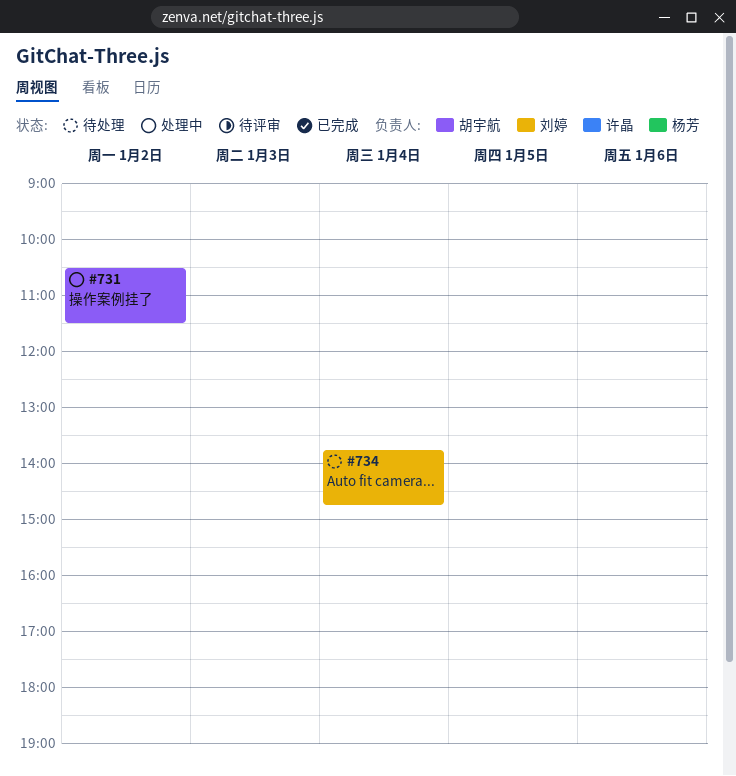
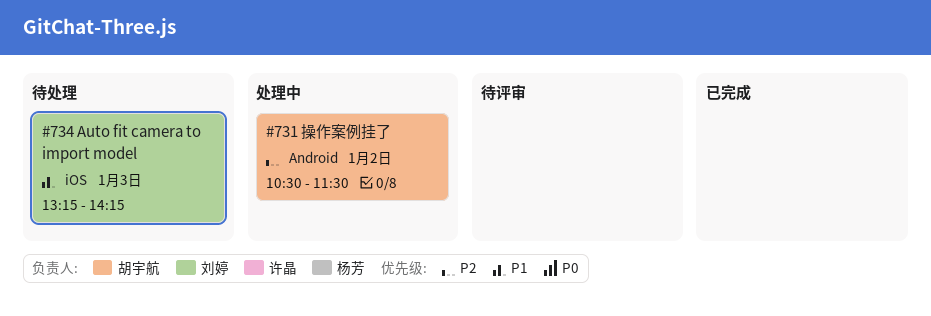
#734, day: Jan 4 -> Jan 3
#734, begins: 13:45 -> 13:15
#734, ends: 14:45 -> 14:15

